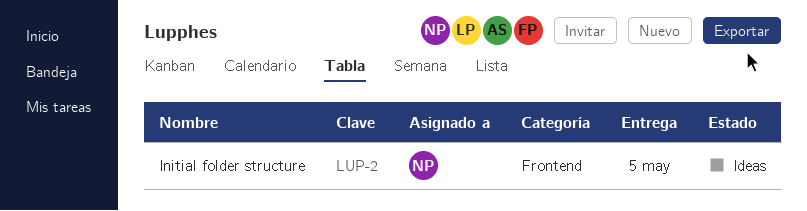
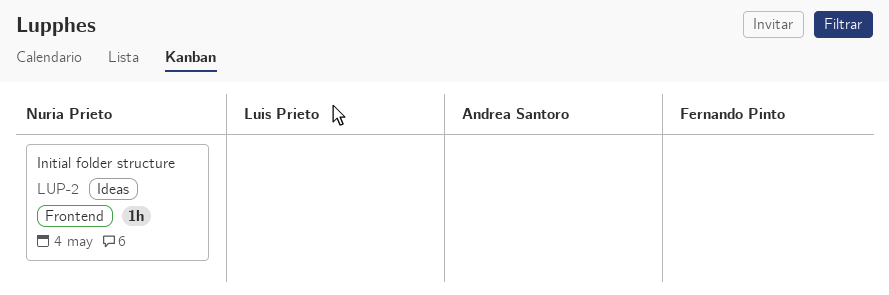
LUP-2, due: May 5 -> May 4

